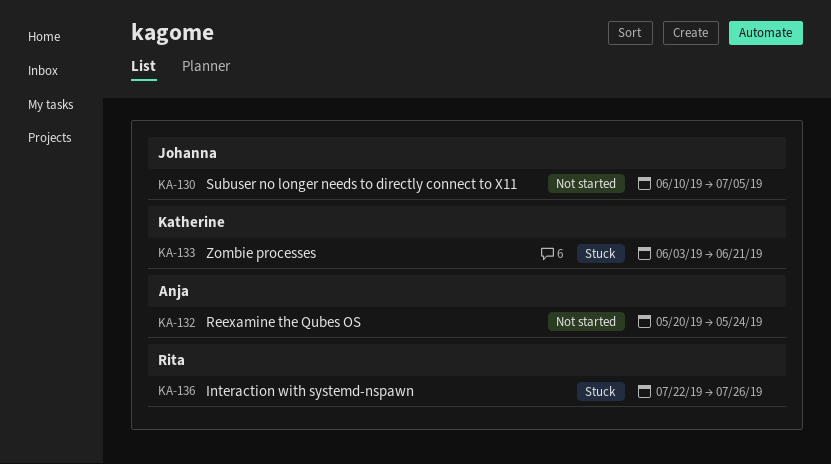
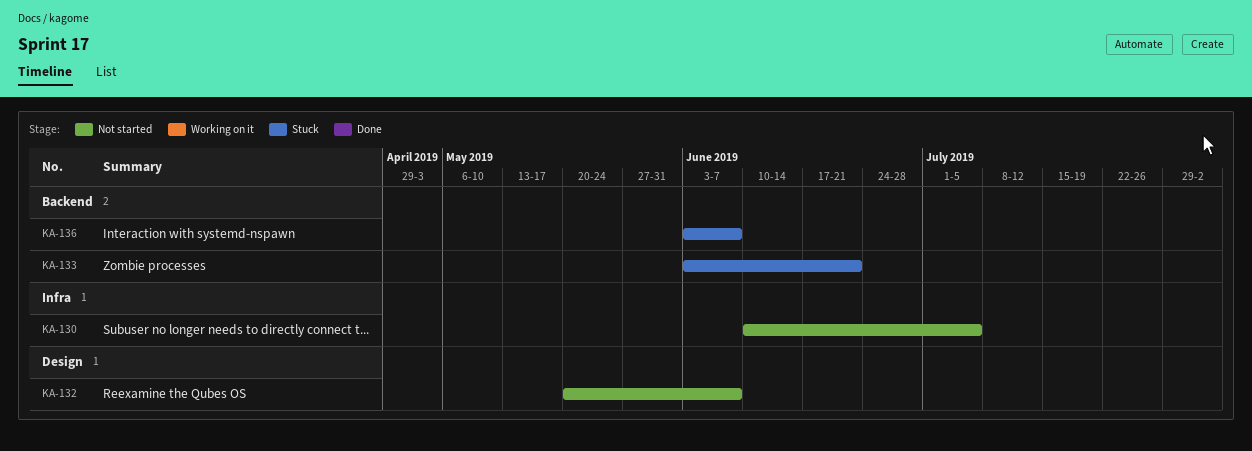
KA-132, due: May 24 -> Jun 7
KA-136, start: Jul 22 -> Jun 3
KA-136, due: Jul 26 -> Jun 7

